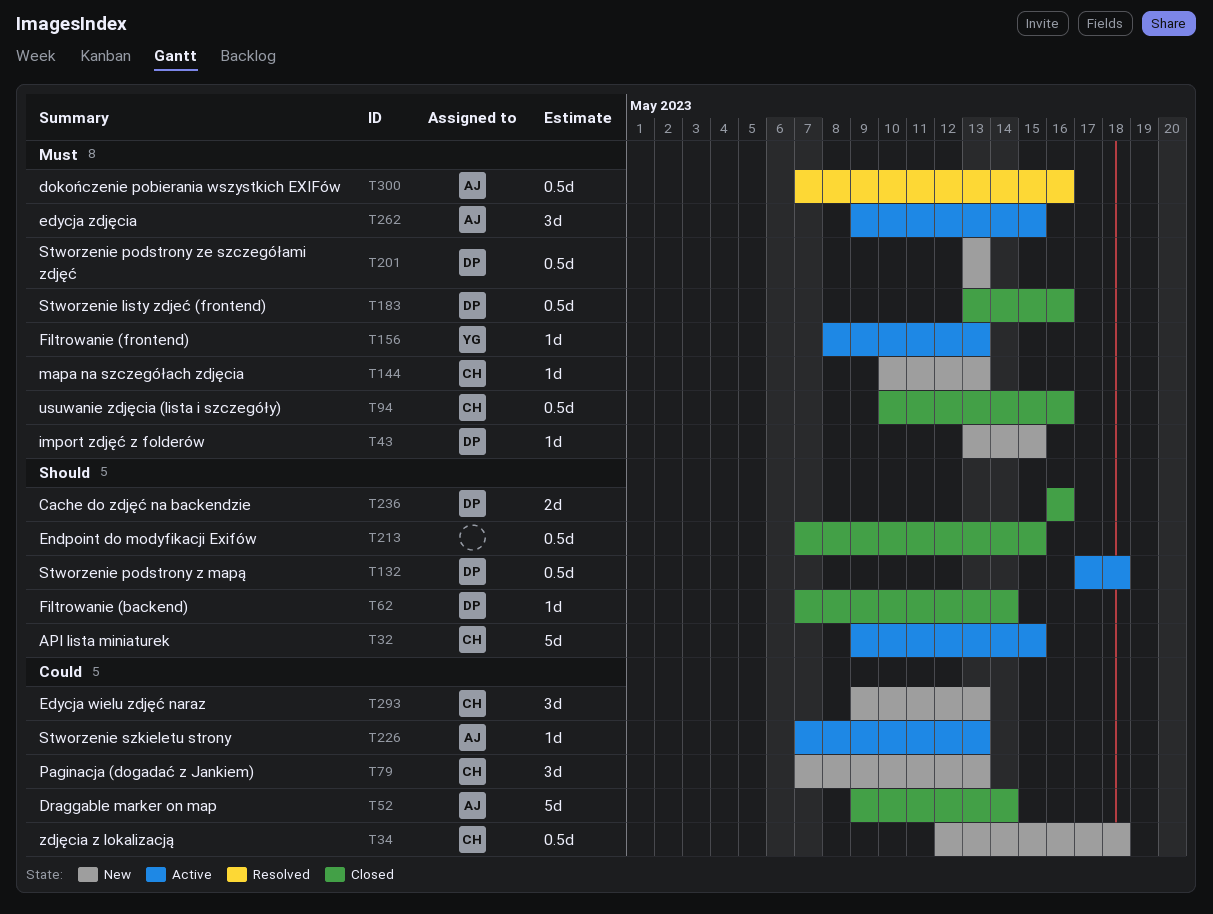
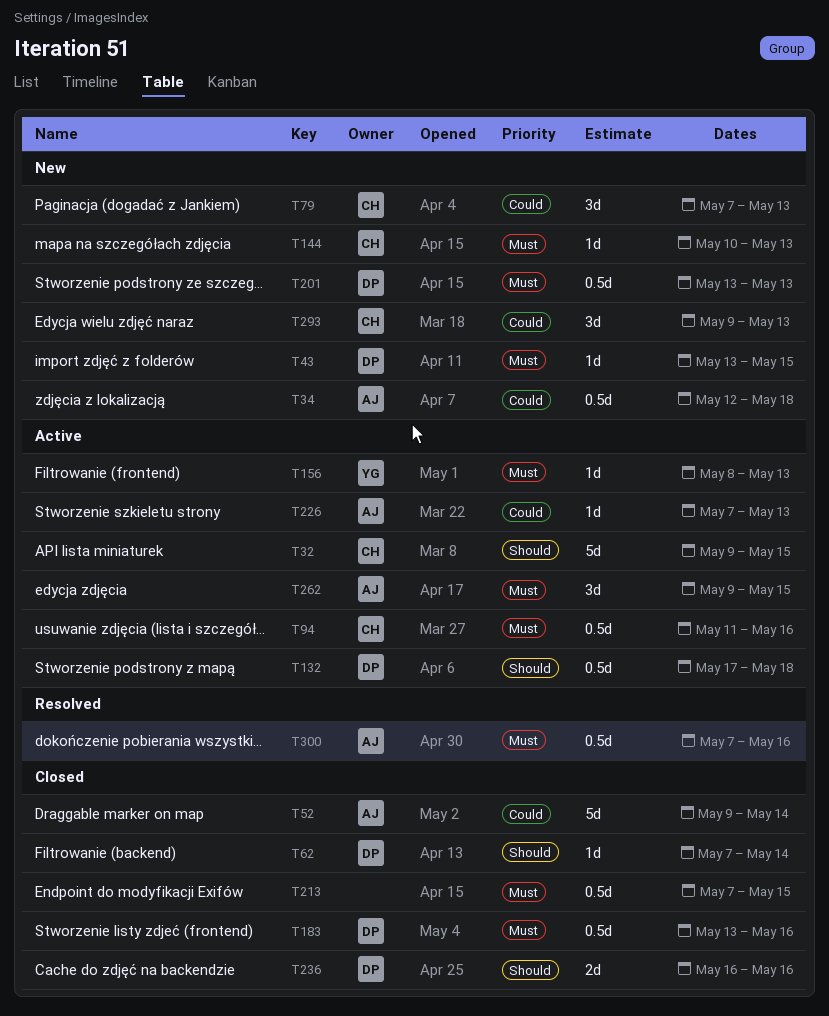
T34, owner: CH -> AJ
T94, status: Closed -> Active
T94, start: May 10 -> May 11
T213, priority: Should -> Must

